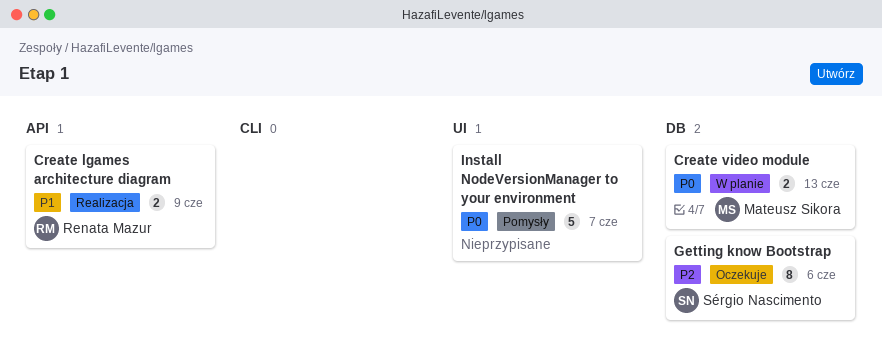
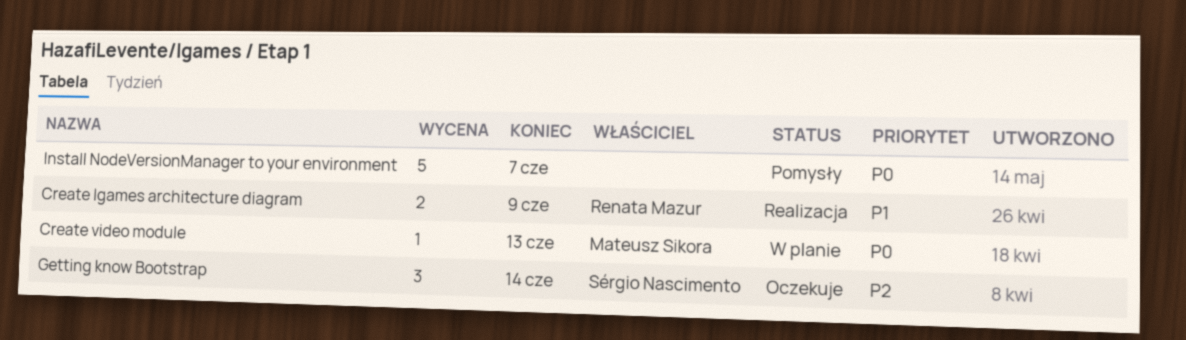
Create video module, estimate: 2 -> 1
Getting know Bootstrap, estimate: 8 -> 3
Getting know Bootstrap, due: Jun 6 -> Jun 14

